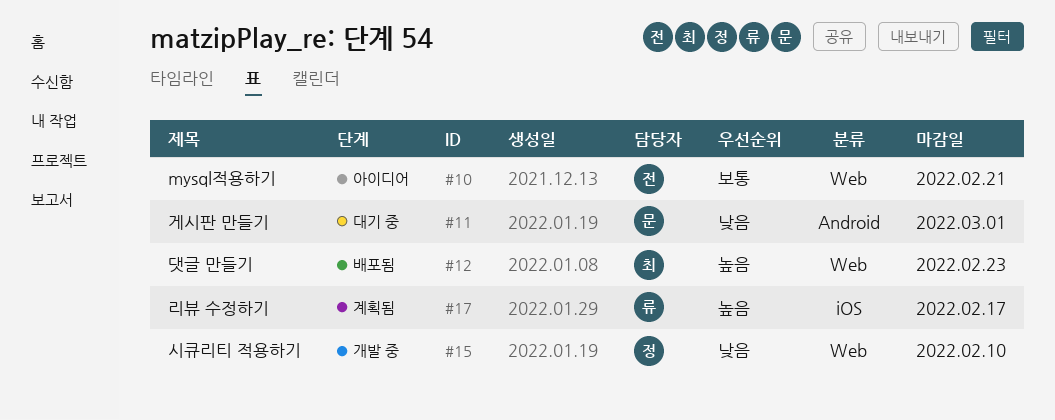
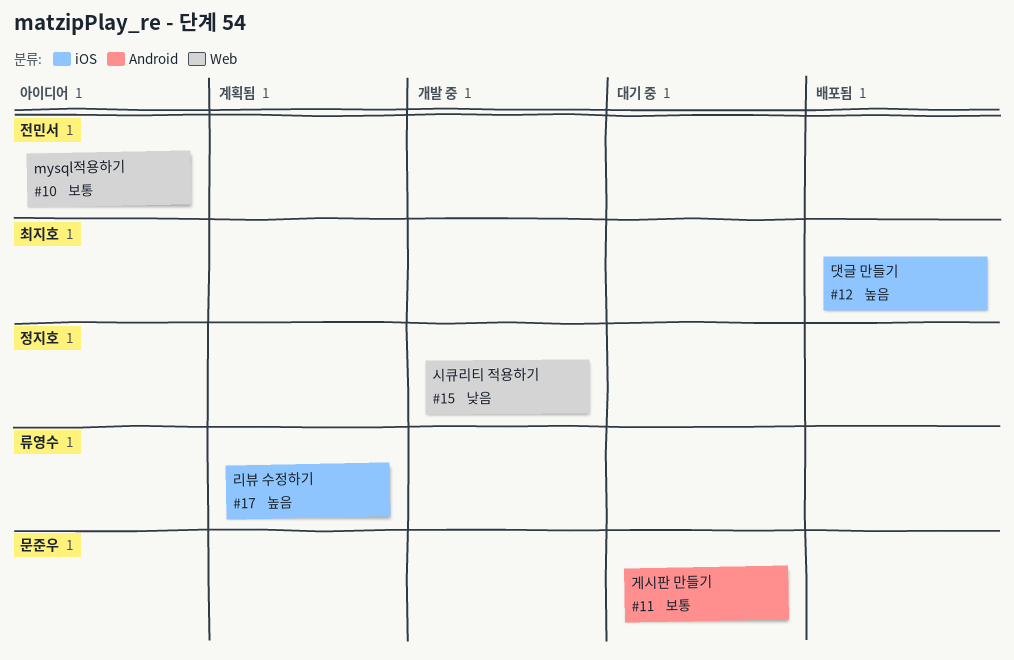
#11, priority: 낮음 -> 보통
#12, label: Web -> iOS

